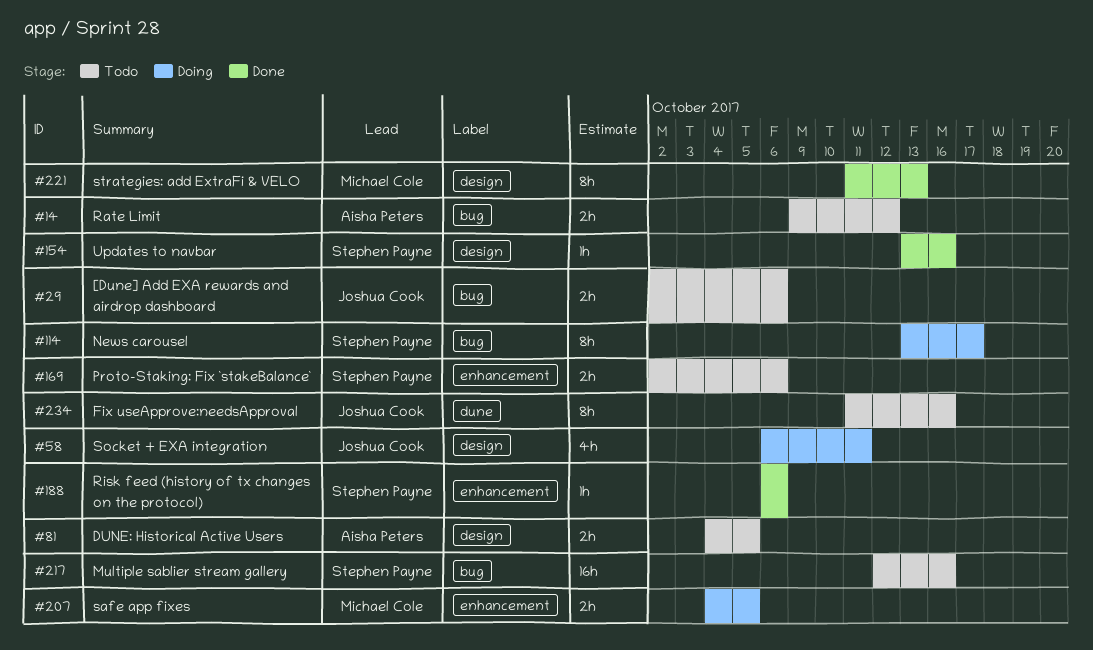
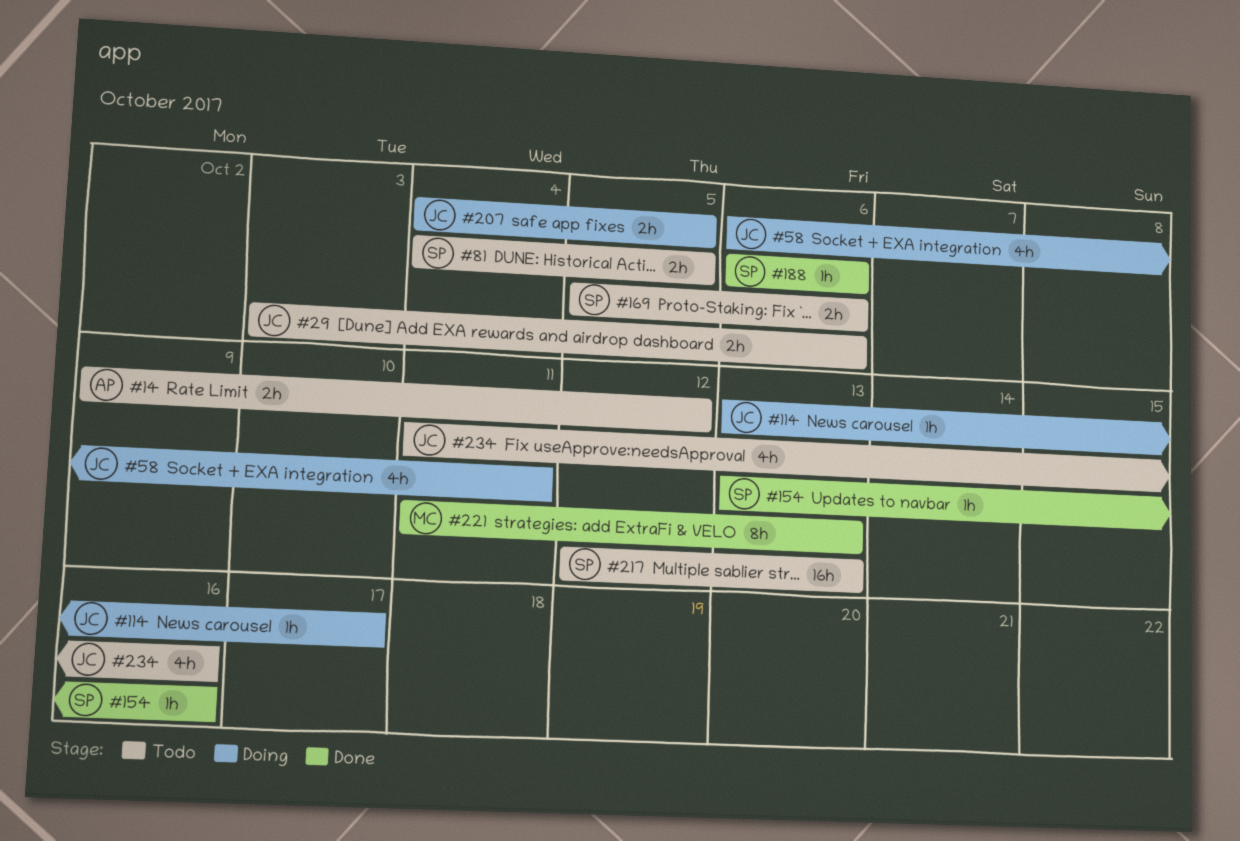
#29, start: Oct 2 -> Oct 3
#81, owner: Aisha Peters -> Stephen Payne
#114, owner: Stephen Payne -> Joshua Cook
#114, estimate: 8h -> 1h
#169, start: Oct 2 -> Oct 5
#207, owner: Michael Cole -> Joshua Cook
#217, due: Oct 16 -> Oct 13
#234, estimate: 8h -> 4h

